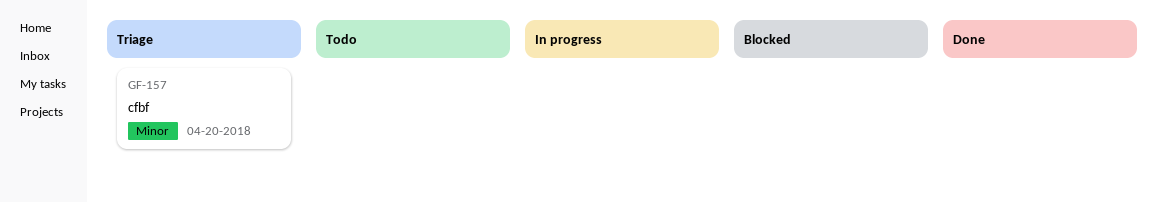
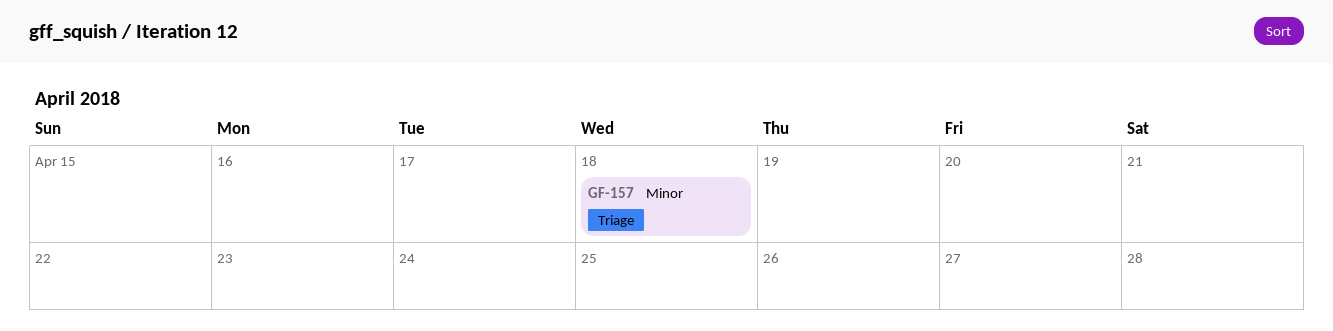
GF-157, due: Apr 20 -> Apr 18

